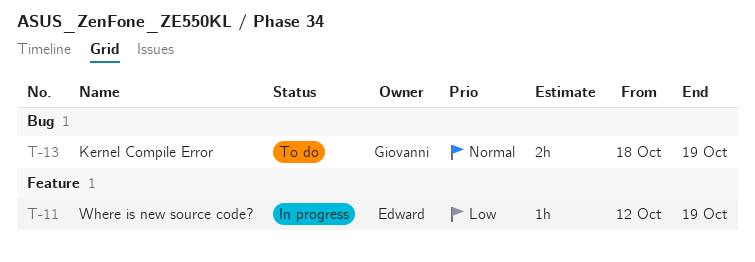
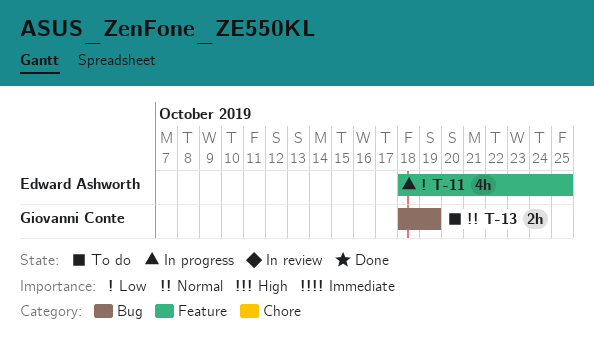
T-11, estimate: 1h -> 4h
T-11, start: Oct 12 -> Oct 18
T-11, due: Oct 19 -> Oct 25

